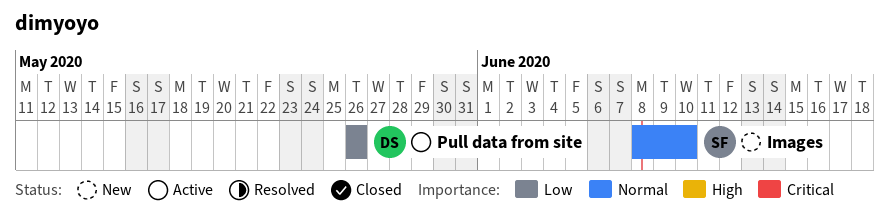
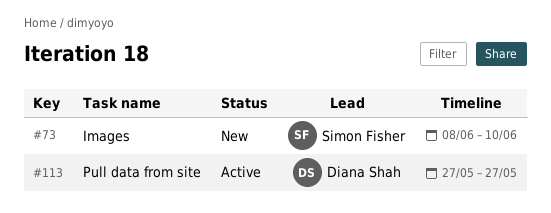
Pull data from site, start: May 26 -> May 27
Pull data from site, due: May 26 -> May 27

